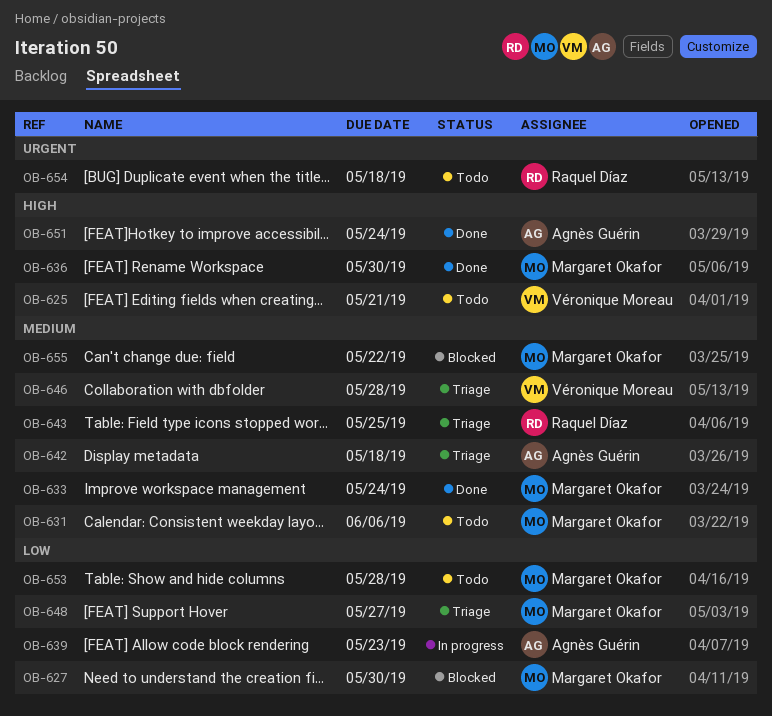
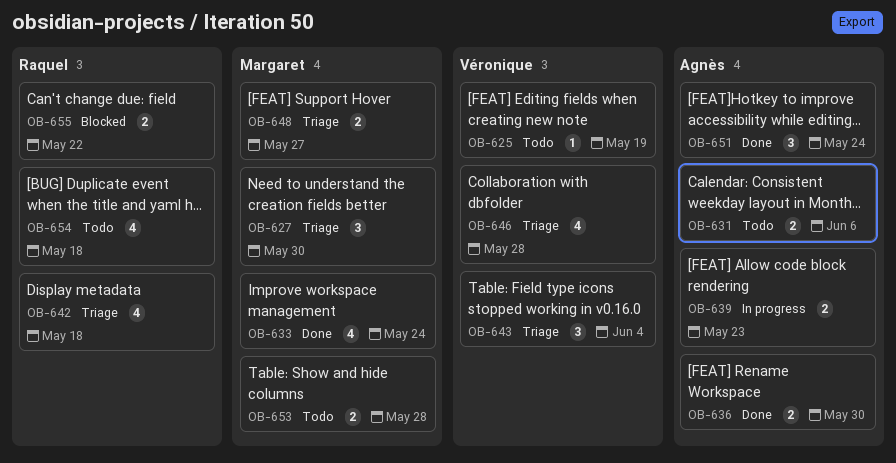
OB-625, due: May 21 -> May 19
OB-627, status: Blocked -> Triage
OB-631, owner: Margaret Okafor -> Agnès Guérin
OB-636, owner: Margaret Okafor -> Agnès Guérin
OB-642, owner: Agnès Guérin -> Raquel Díaz
OB-643, owner: Raquel Díaz -> Véronique Moreau
OB-643, due: May 25 -> Jun 4
OB-655, owner: Margaret Okafor -> Raquel Díaz

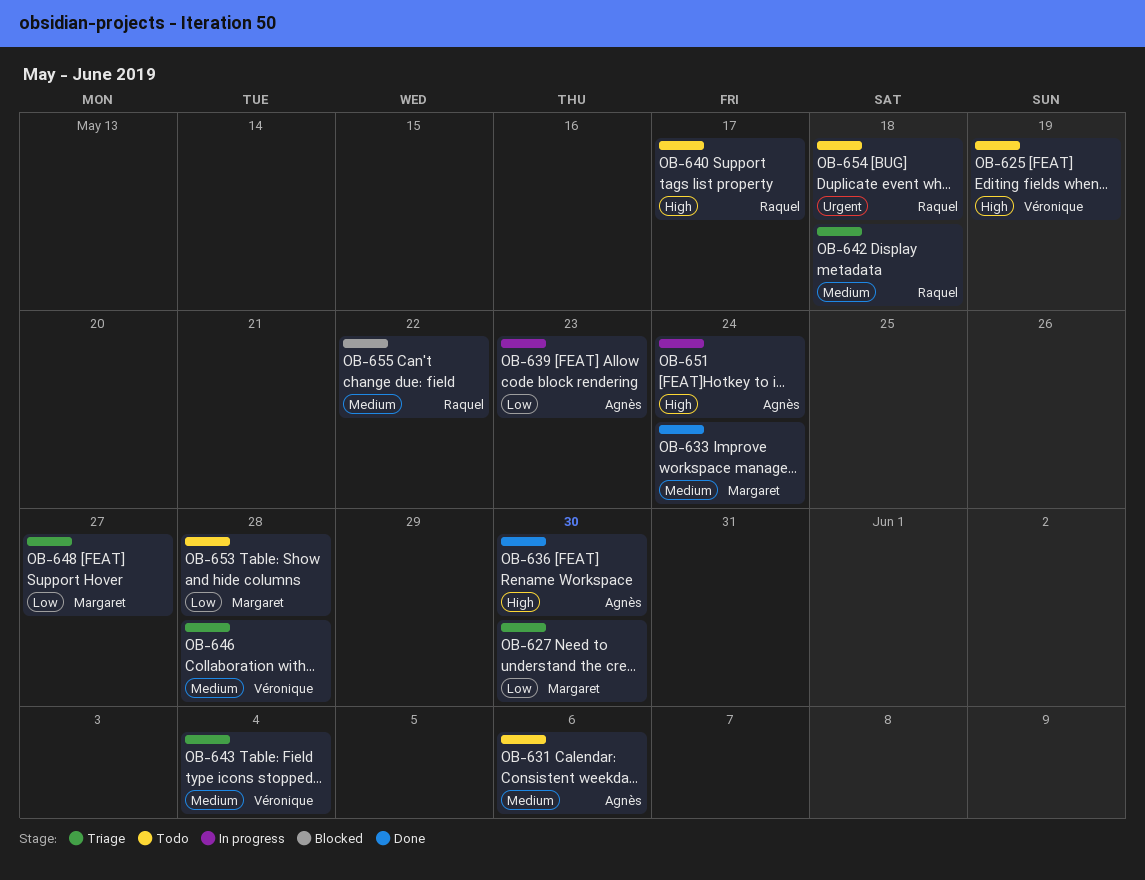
OB-640: none -> present
OB-651, status: Done -> In progress

